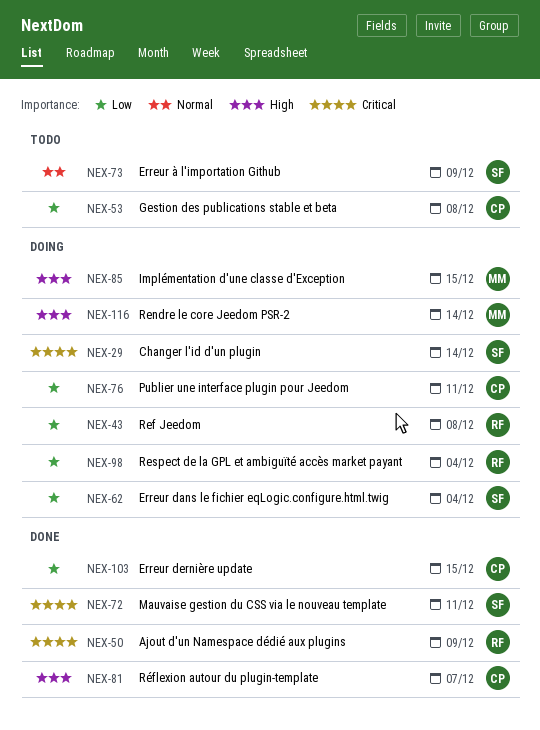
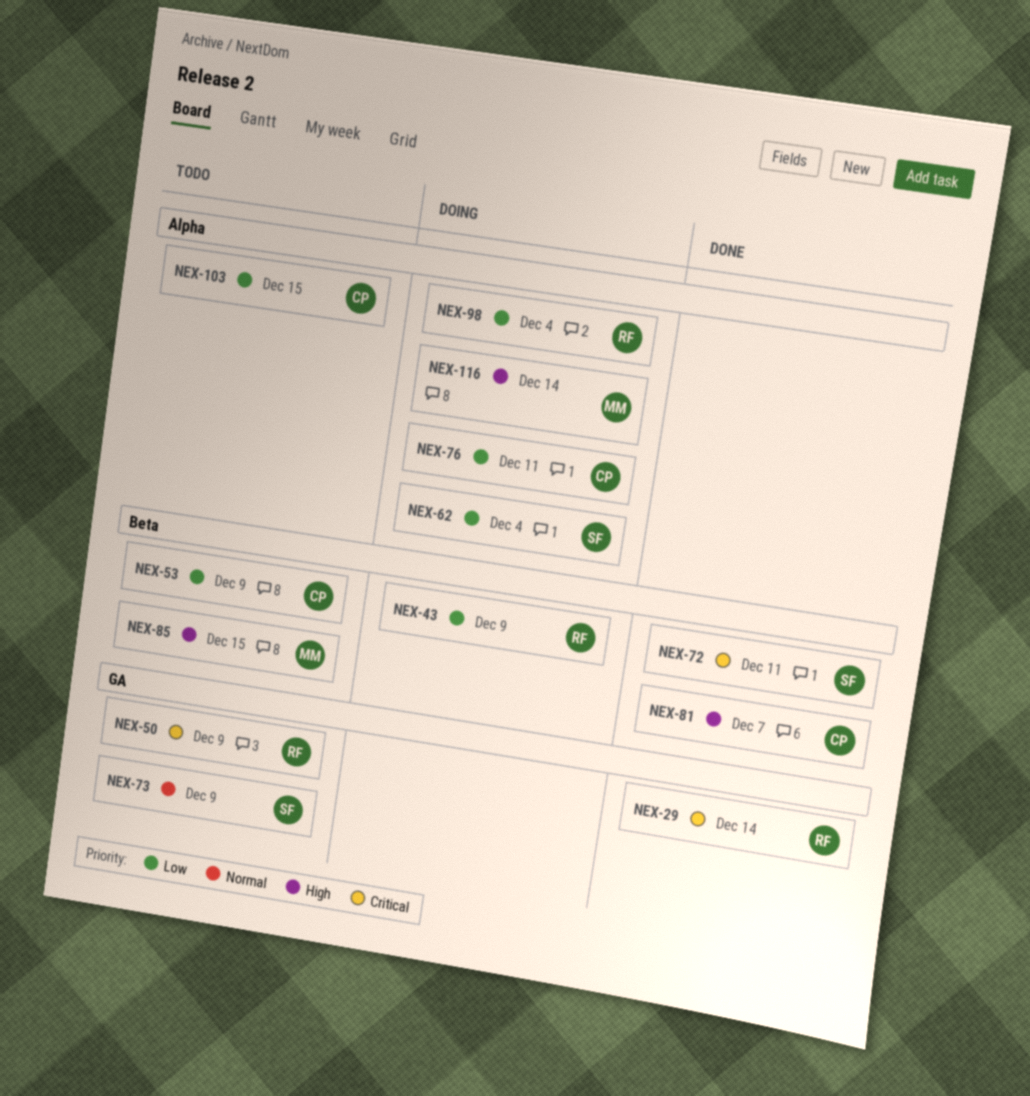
NEX-29, status: Doing -> Done
NEX-29, owner: SF -> RF
NEX-43, due: Dec 8 -> Dec 9
NEX-50, status: Done -> Todo
NEX-53, due: Dec 8 -> Dec 9
NEX-85, status: Doing -> Todo
NEX-103, status: Done -> Todo

